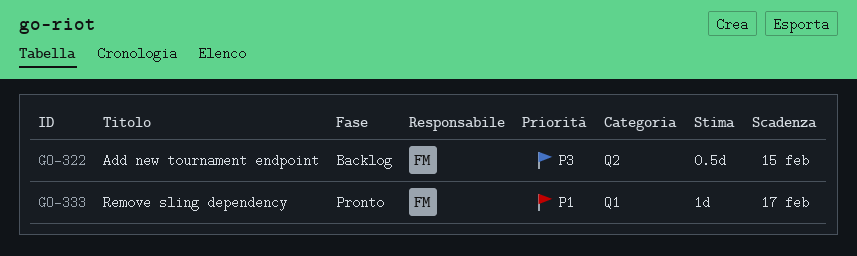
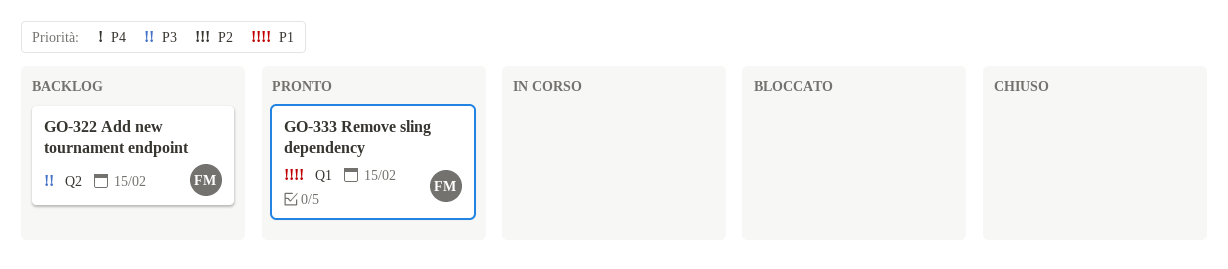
GO-333, due: Feb 17 -> Feb 15

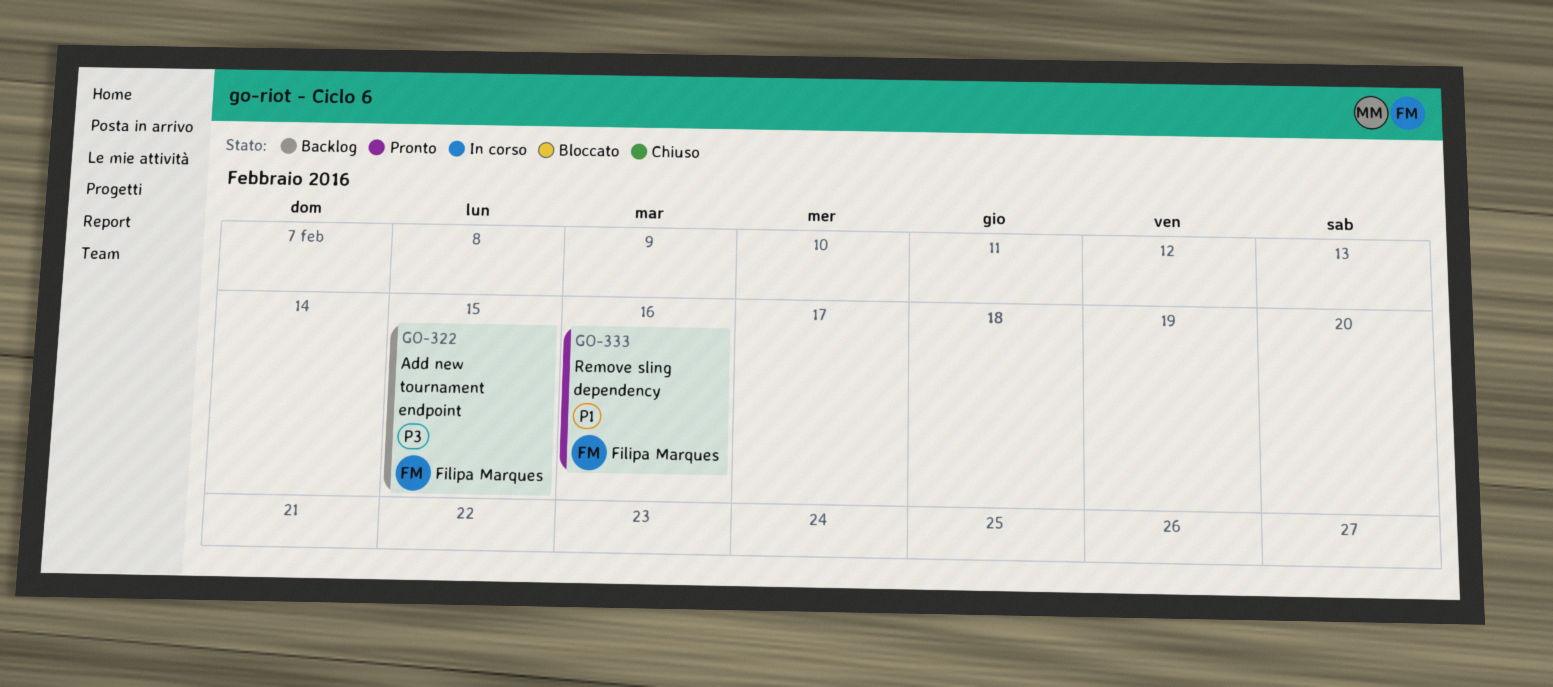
GO-333, due: Feb 15 -> Feb 16

